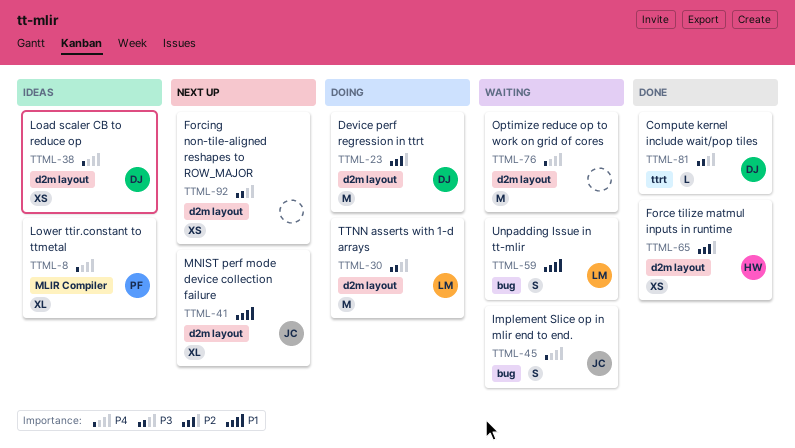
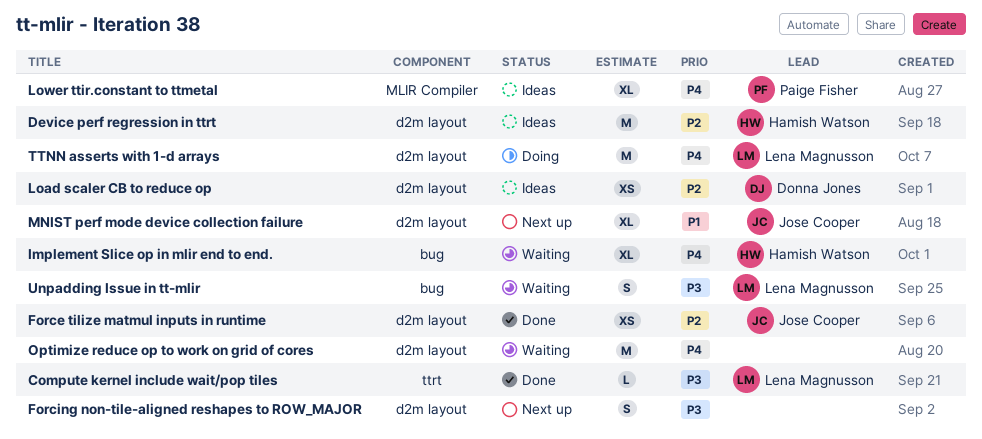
Compute kernel include wait/pop tiles, owner: Donna Jones -> Lena Magnusson
Device perf regression in ttrt, status: Doing -> Ideas
Device perf regression in ttrt, owner: Donna Jones -> Hamish Watson
Force tilize matmul inputs in runtime, owner: Hamish Watson -> Jose Cooper
Forcing non-tile-aligned reshapes to ROW_MAJOR, estimate: XS -> S
Implement Slice op in mlir end to end., owner: Jose Cooper -> Hamish Watson
Implement Slice op in mlir end to end., estimate: S -> XL
Load scaler CB to reduce op, priority: P4 -> P2
TTNN asserts with 1-d arrays, priority: P3 -> P4
Unpadding Issue in tt-mlir, priority: P1 -> P3

